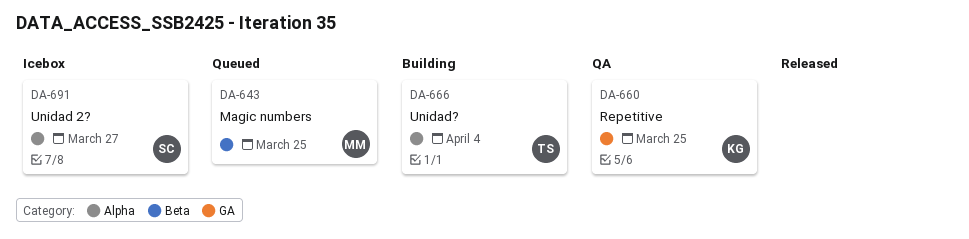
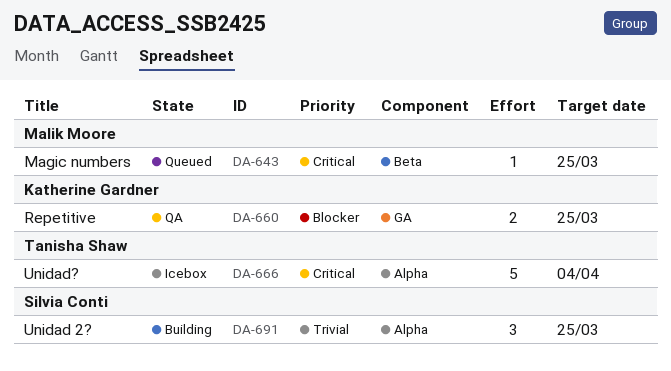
DA-666, status: Building -> Icebox
DA-691, status: Icebox -> Building
DA-691, due: Mar 27 -> Mar 25

